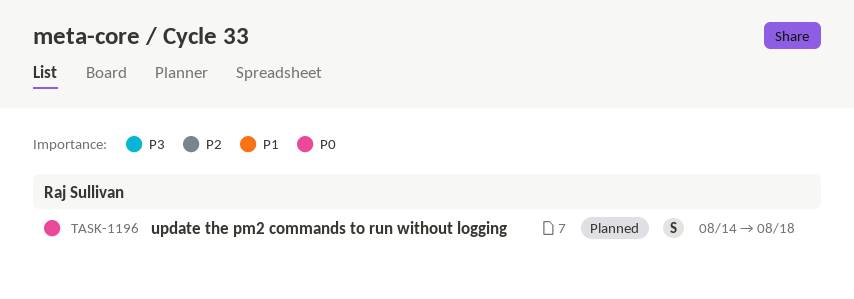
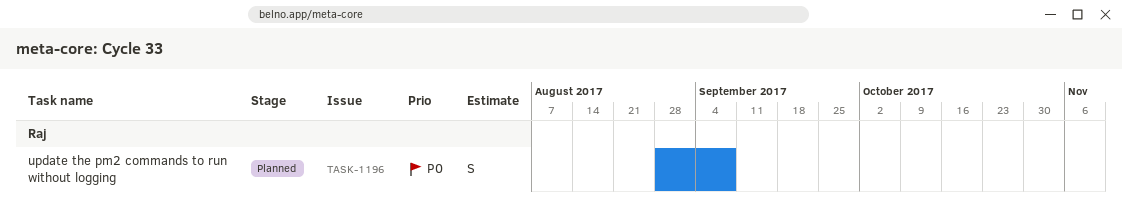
TASK-1196, start: Aug 14 -> Aug 28
TASK-1196, due: Aug 18 -> Sep 8

